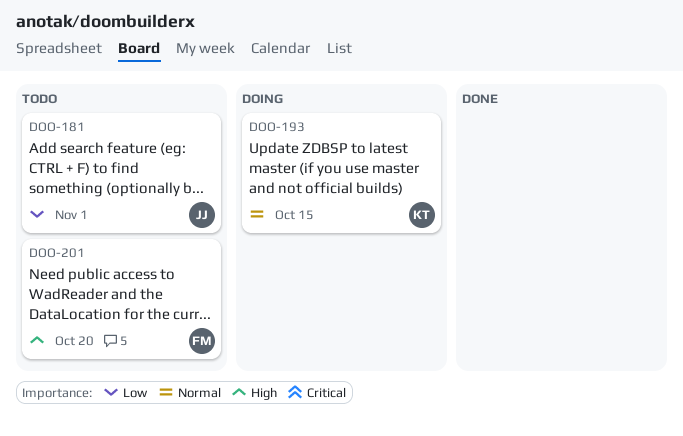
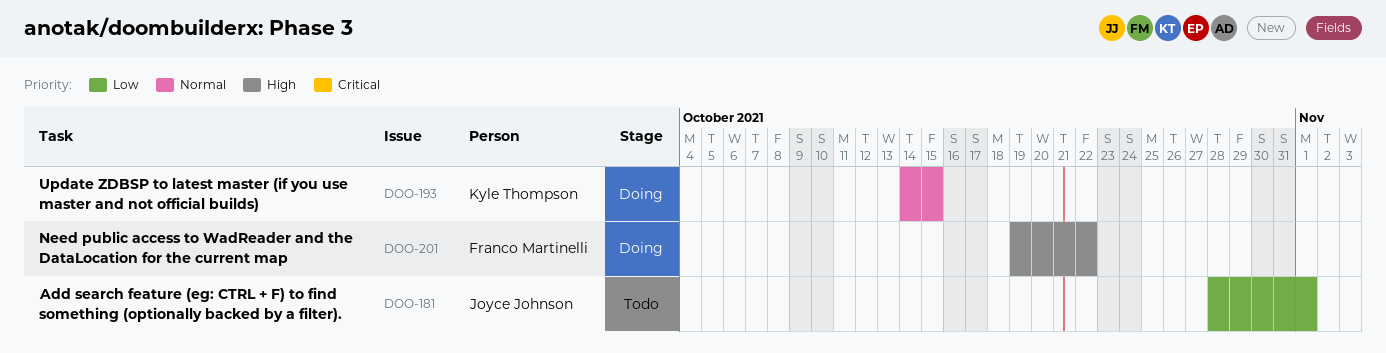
DOO-201, status: Todo -> Doing
DOO-201, due: Oct 20 -> Oct 22

